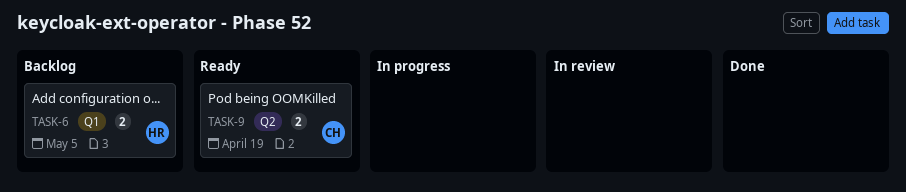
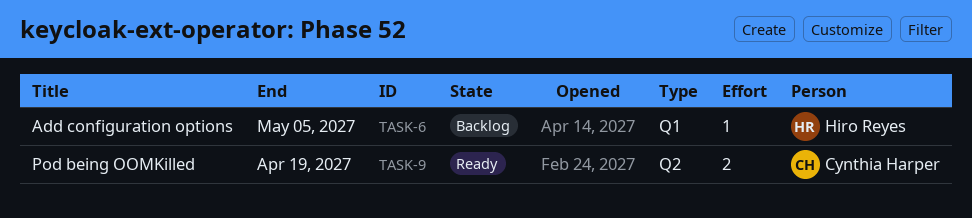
TASK-6, estimate: 2 -> 1

